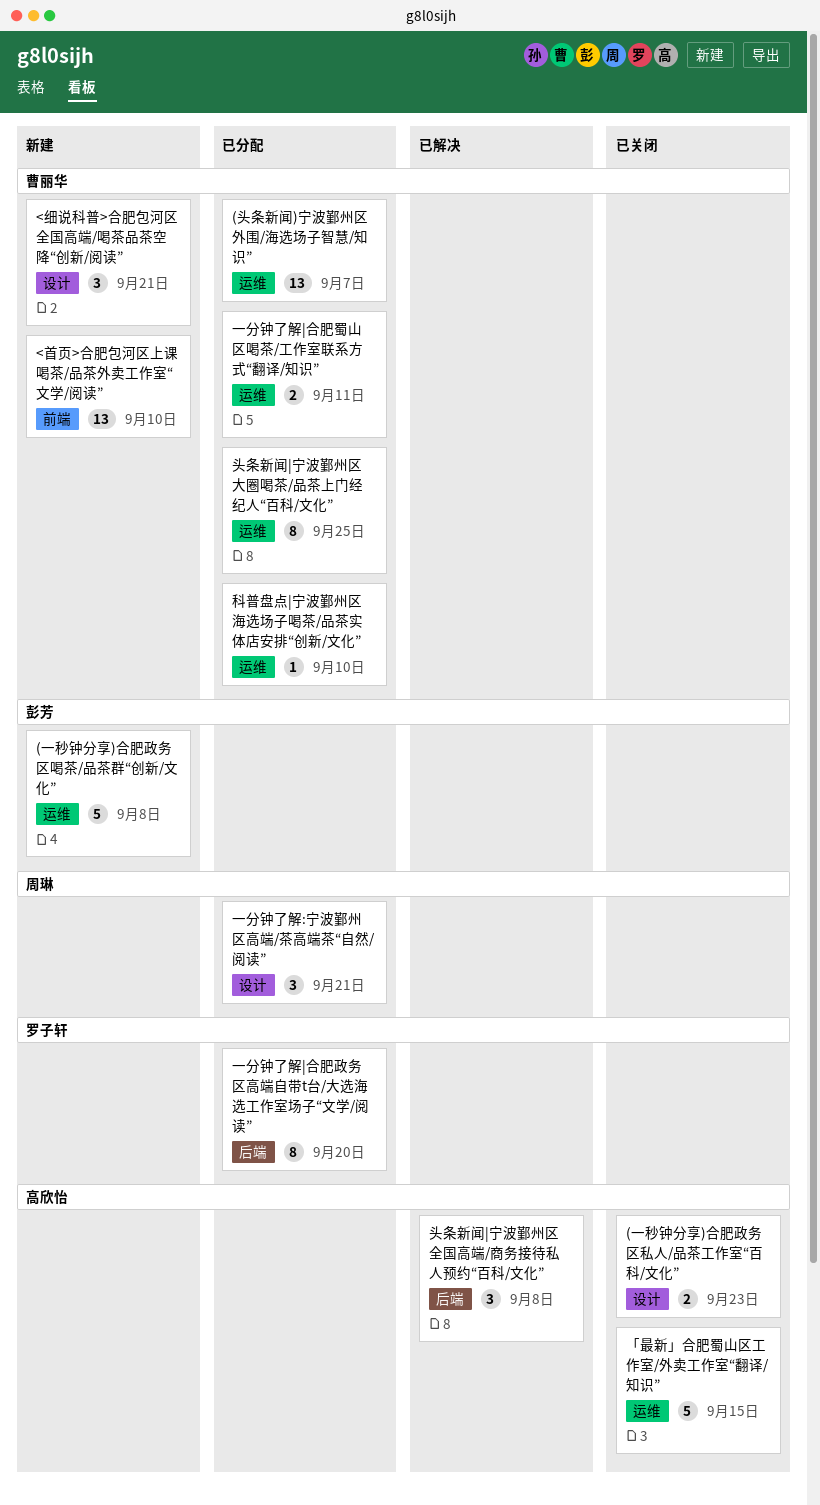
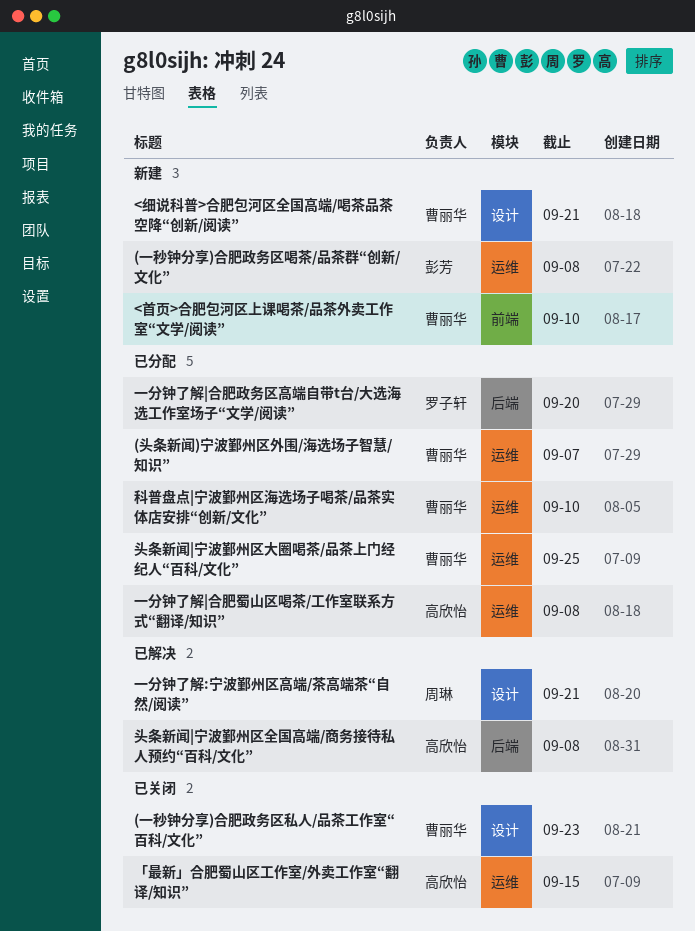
(一秒钟分享)合肥政务区私人/品茶工作室“百科/文化”, owner: 高欣怡 -> 曹丽华
一分钟了解:宁波鄞州区高端/茶高端茶“自然/阅读”, status: 已分配 -> 已解决
一分钟了解|合肥蜀山区喝茶/工作室联系方式“翻译/知识”, owner: 曹丽华 -> 高欣怡
一分钟了解|合肥蜀山区喝茶/工作室联系方式“翻译/知识”, due: Sep 11 -> Sep 8

